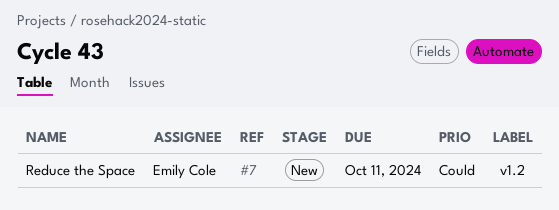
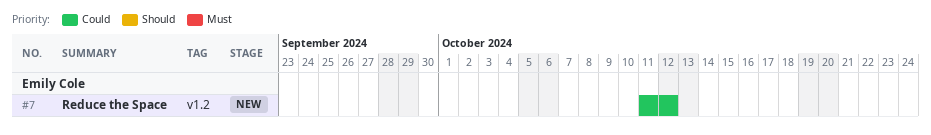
#7, due: Oct 11 -> Oct 12

